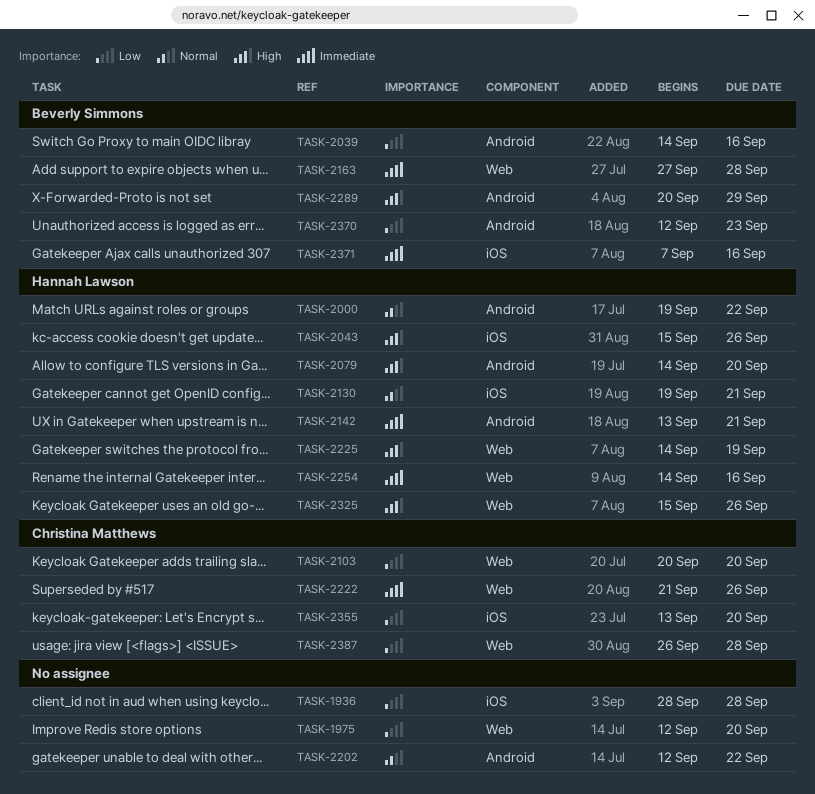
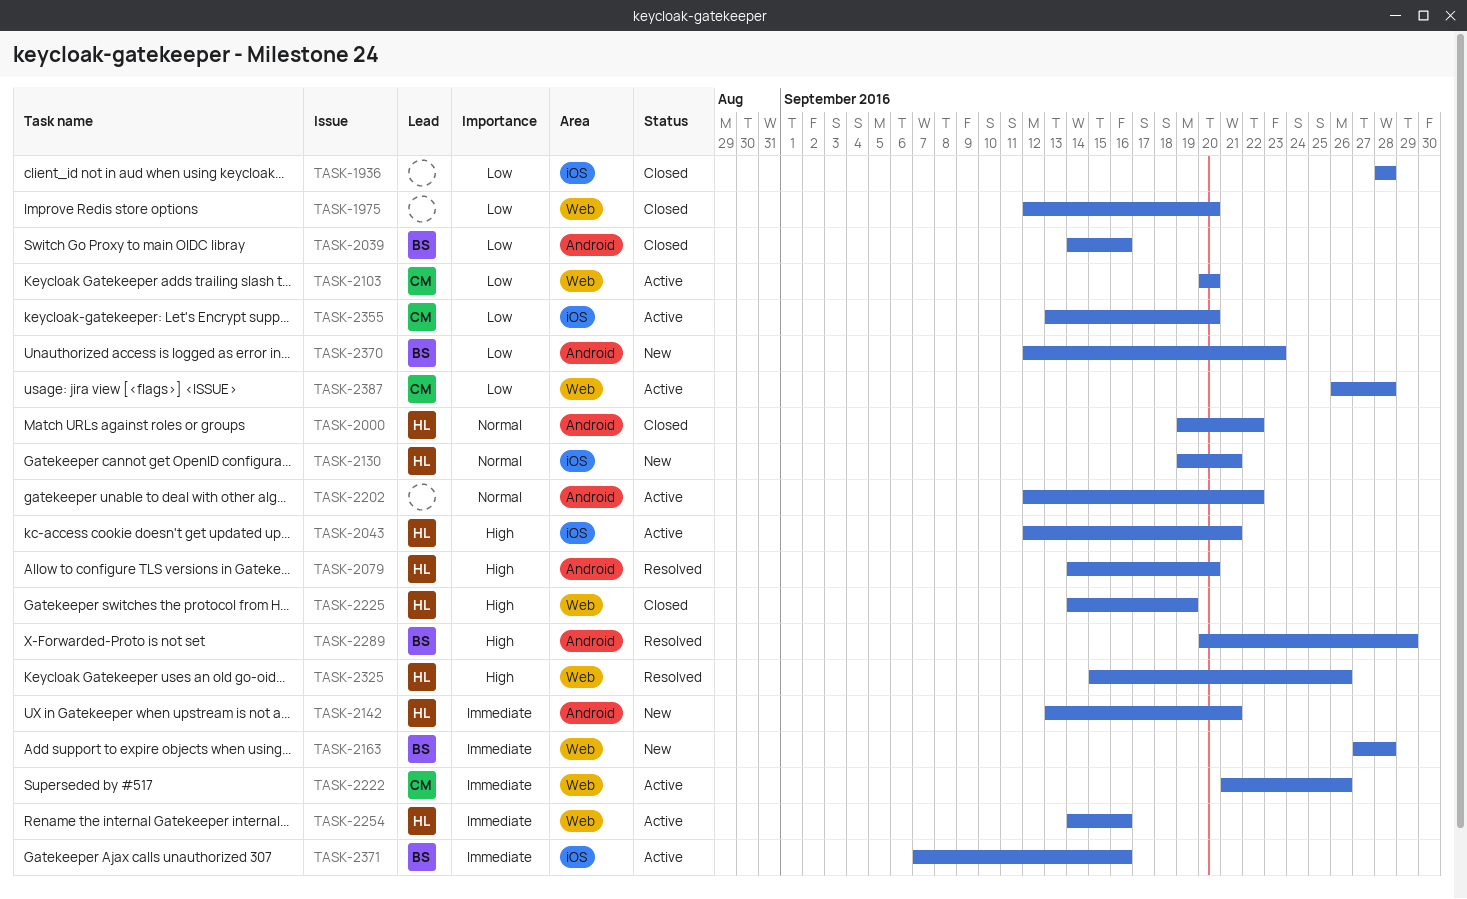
TASK-2043, start: Sep 15 -> Sep 12
TASK-2043, due: Sep 26 -> Sep 21

